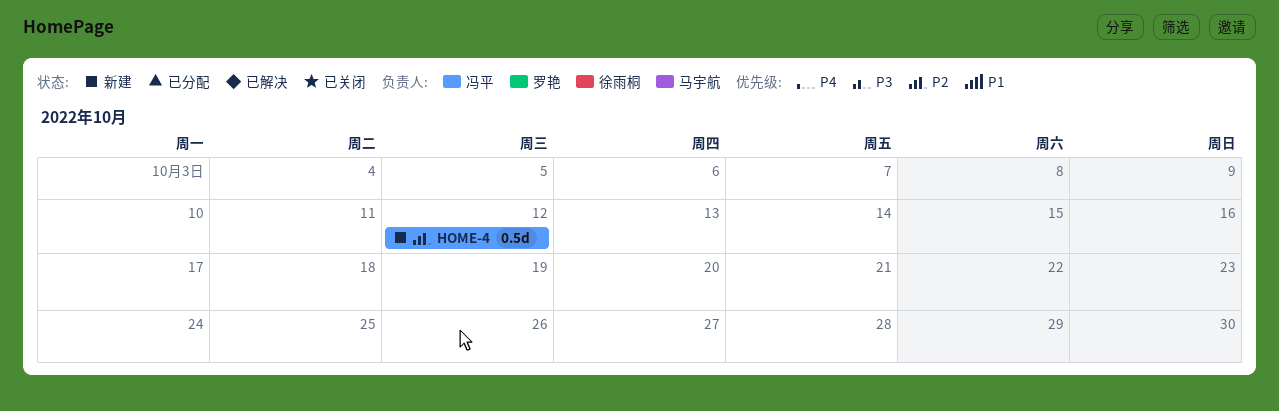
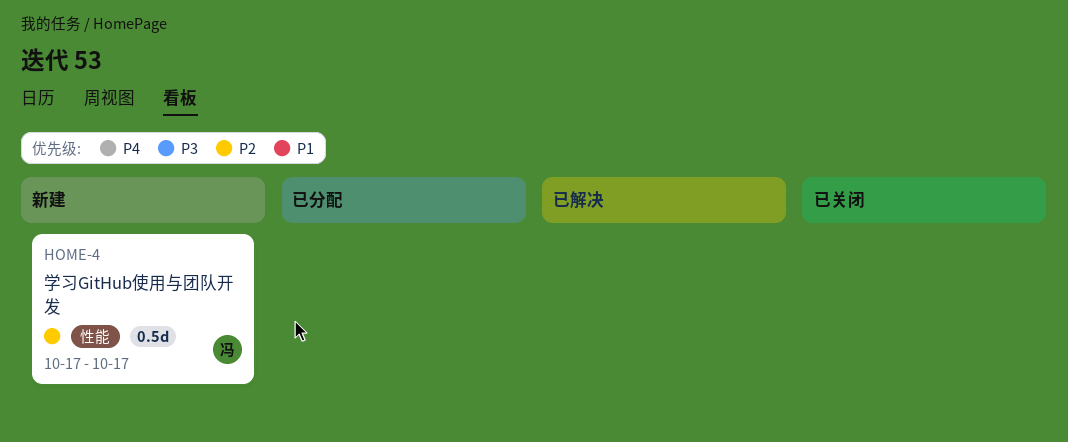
HOME-4, start: Oct 12 -> Oct 17
HOME-4, due: Oct 12 -> Oct 17

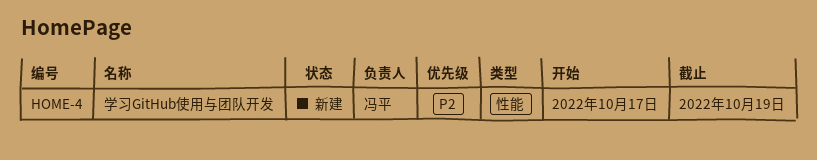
HOME-4, due: Oct 17 -> Oct 19

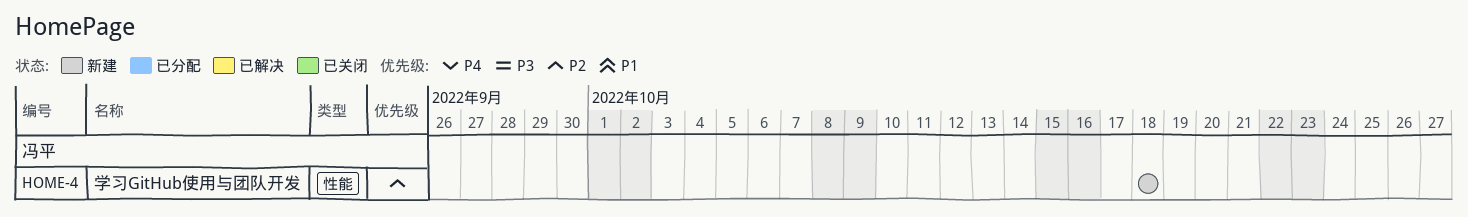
HOME-4, start: Oct 17 -> Oct 18
HOME-4, due: Oct 19 -> Oct 18

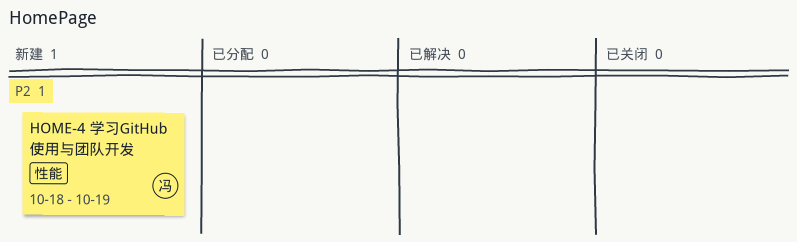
HOME-4, due: Oct 18 -> Oct 19

